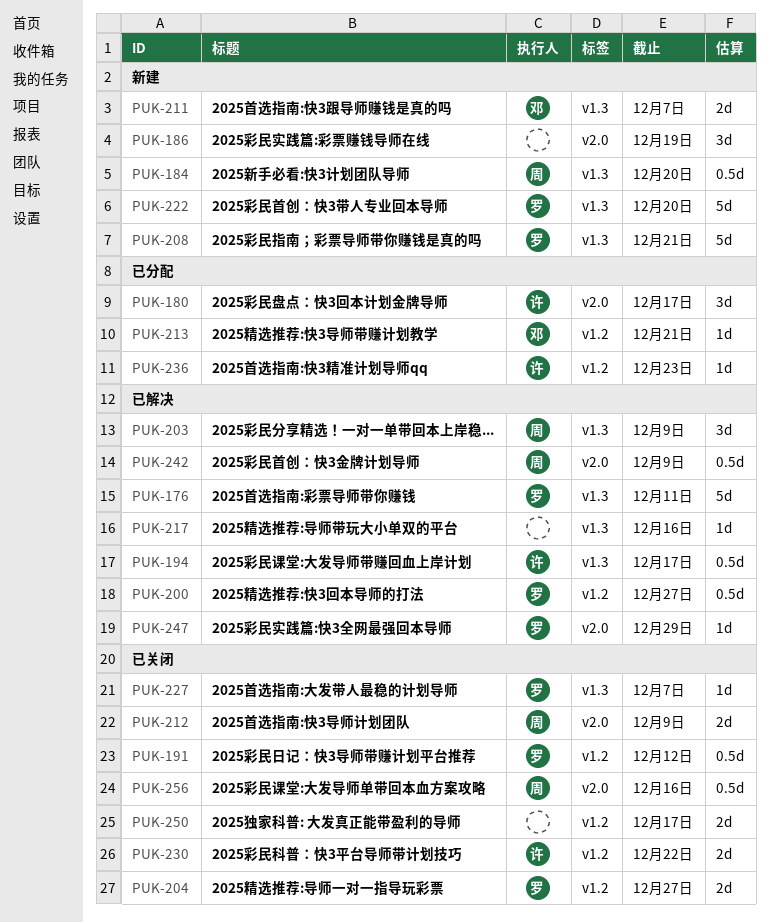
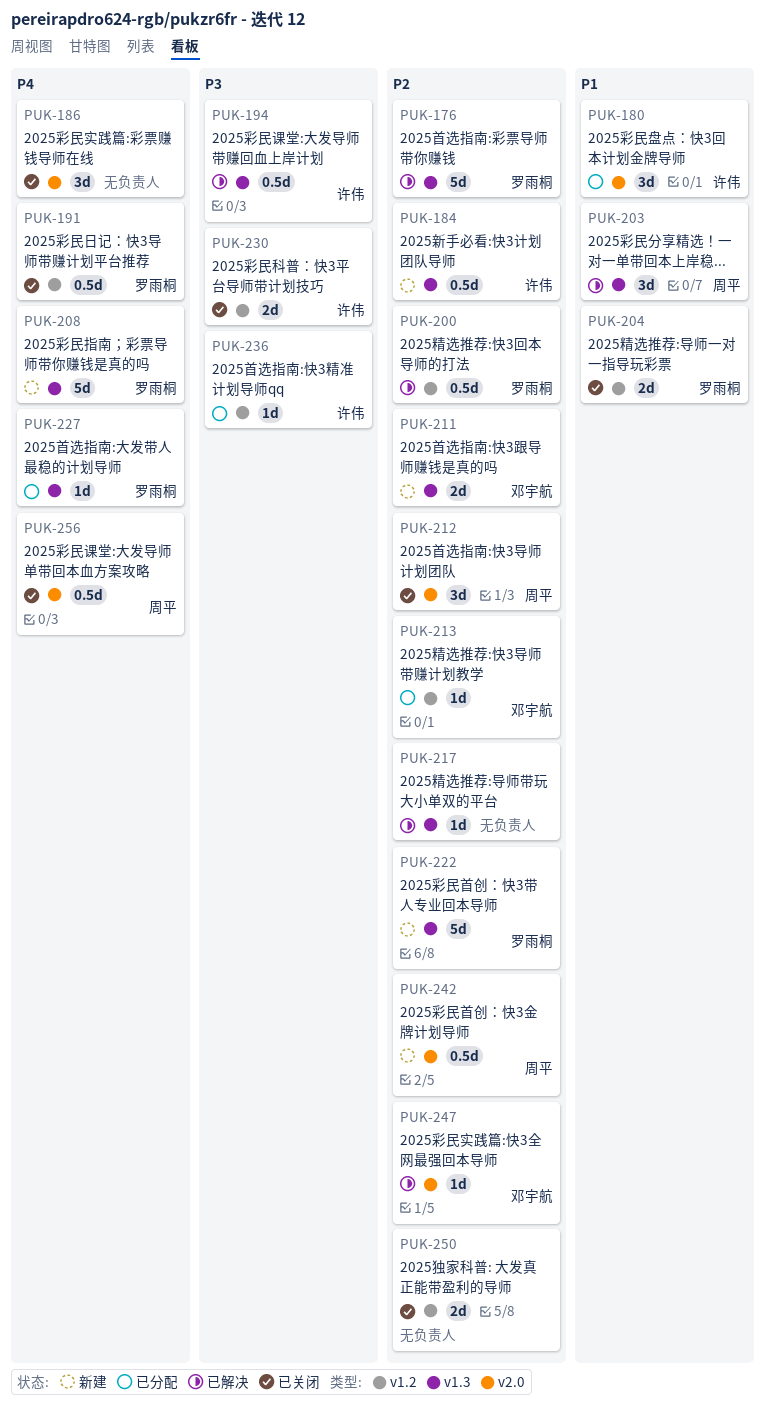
PUK-184, owner: 周平 -> 许伟
PUK-186, status: 新建 -> 已关闭
PUK-212, estimate: 2d -> 3d
PUK-227, status: 已关闭 -> 已分配
PUK-242, status: 已解决 -> 新建
PUK-247, owner: 罗雨桐 -> 邓宇航

